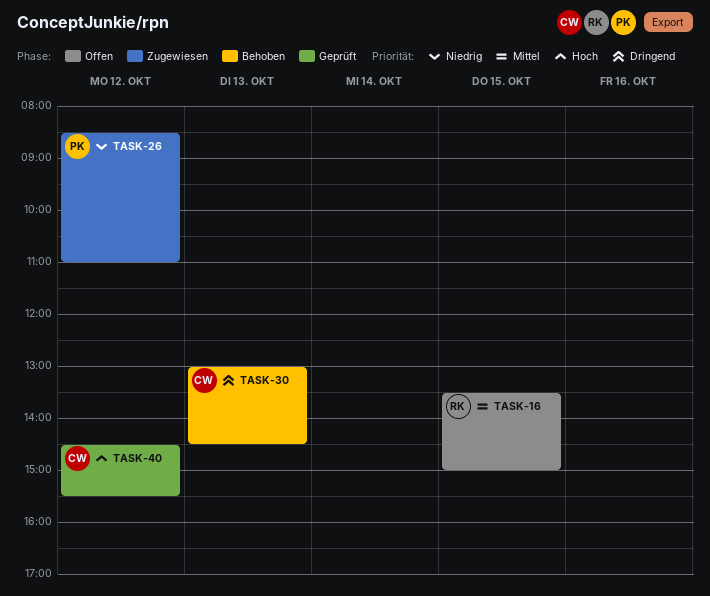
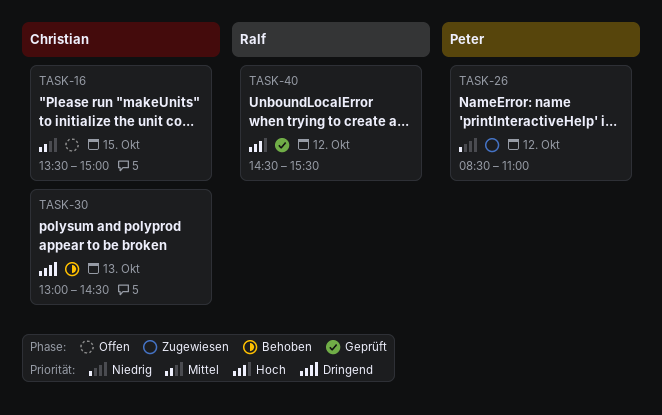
TASK-16, owner: Ralf -> Christian
TASK-40, owner: Christian -> Ralf

